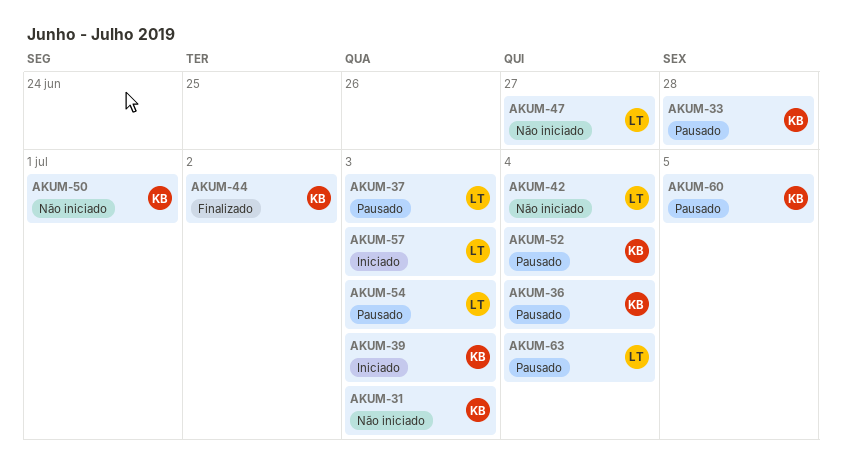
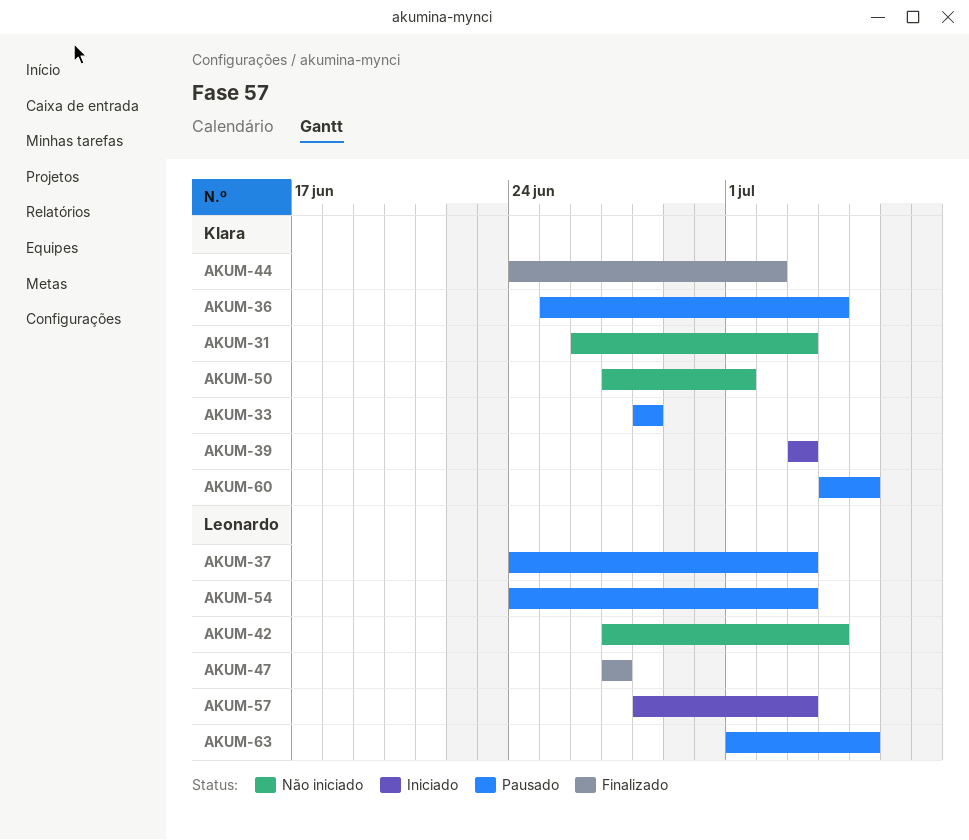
AKUM-47, status: Não iniciado -> Finalizado
AKUM-52: present -> none
AKUM-63, due: Jul 4 -> Jul 5

